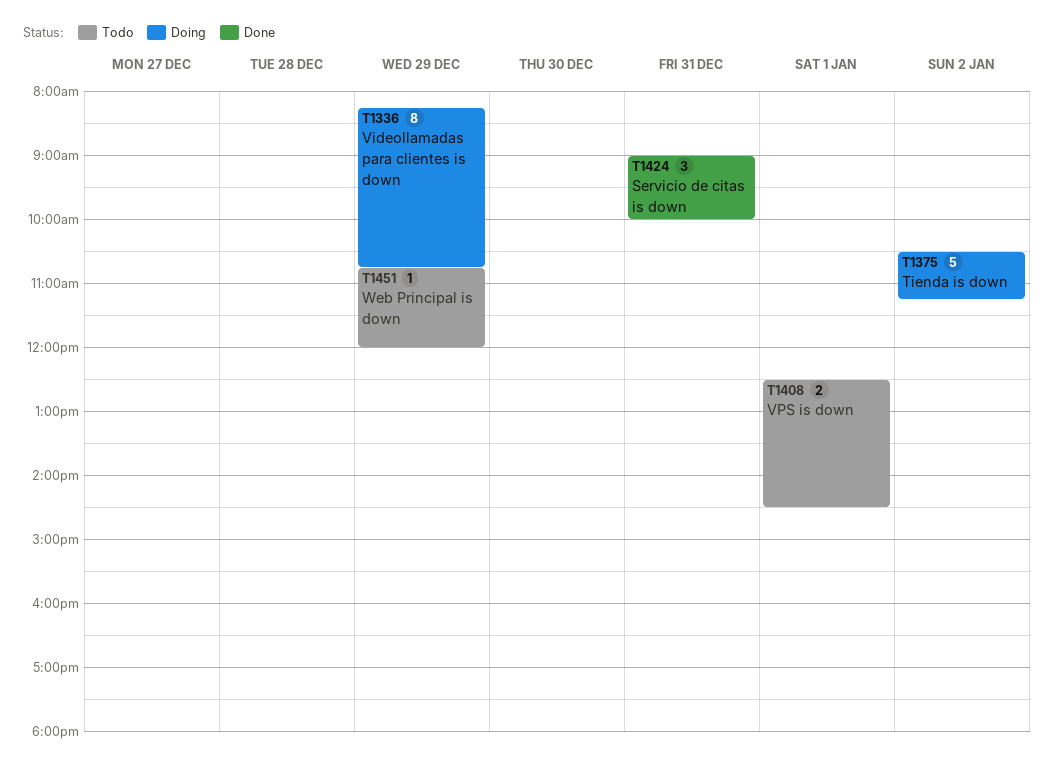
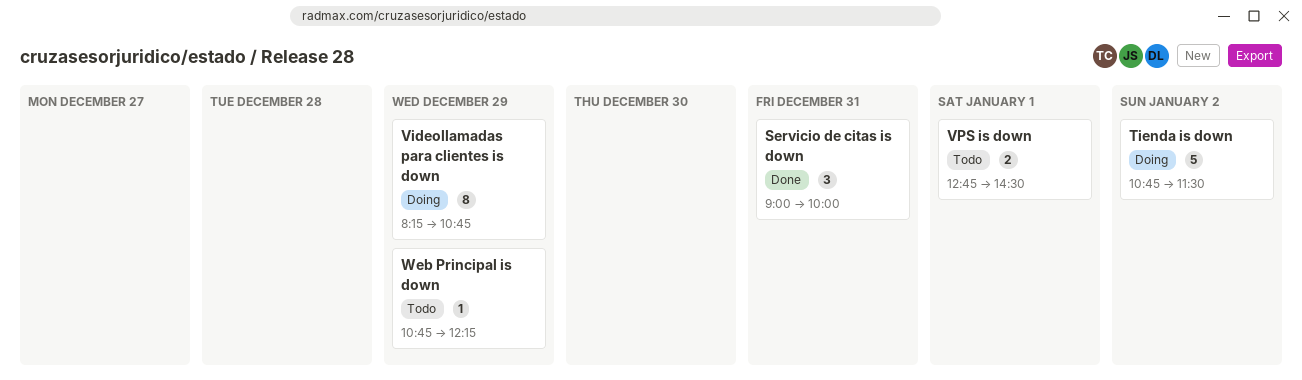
Tienda is down, begins: 10:30 -> 10:45
Tienda is down, ends: 11:15 -> 11:30
VPS is down, begins: 12:30 -> 12:45
Web Principal is down, ends: 12:00 -> 12:15

